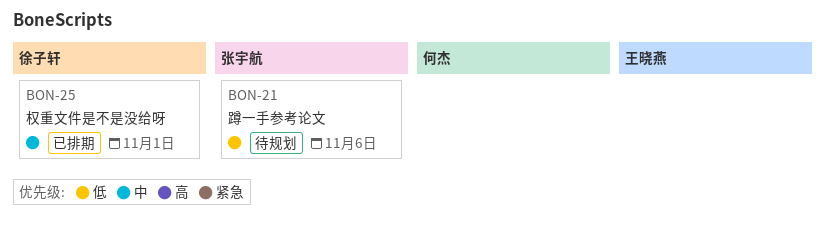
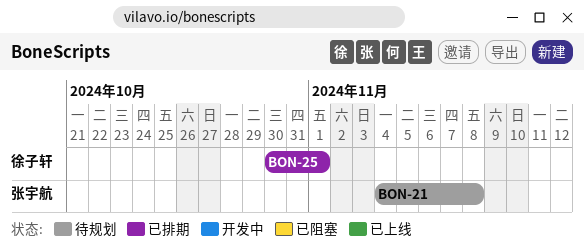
BON-21, due: Nov 6 -> Nov 8

